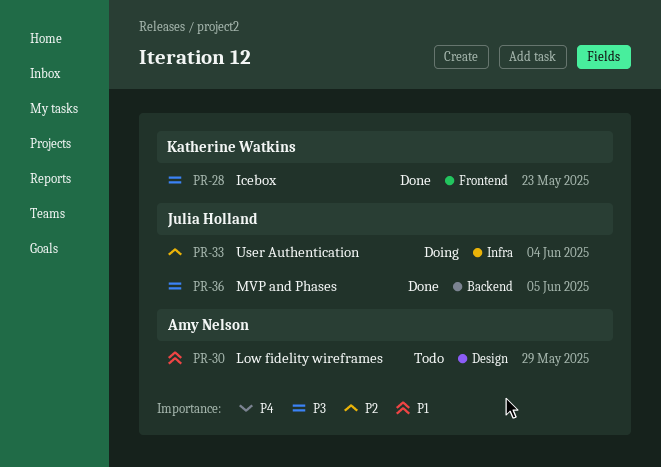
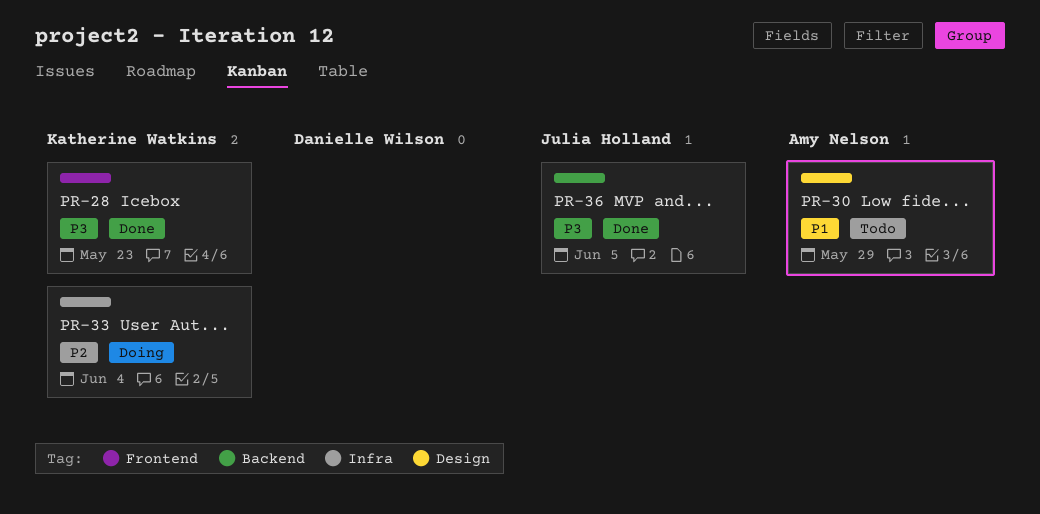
PR-33, owner: Julia Holland -> Katherine Watkins

